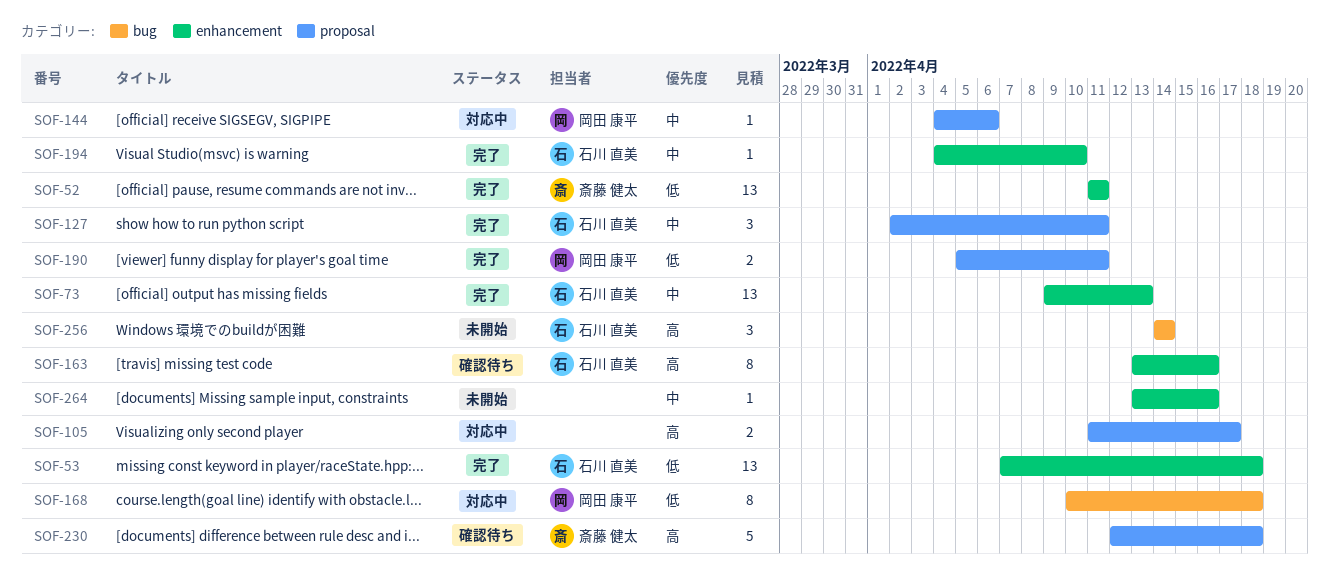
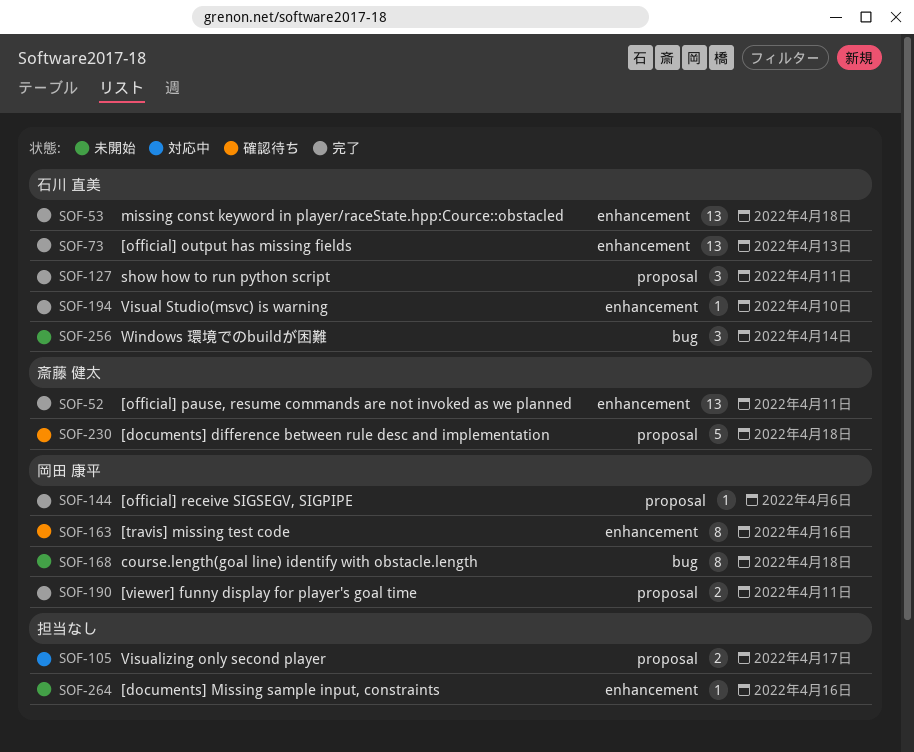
SOF-144, status: 対応中 -> 完了
SOF-163, owner: 石川 直美 -> 岡田 康平
SOF-168, status: 対応中 -> 未開始

